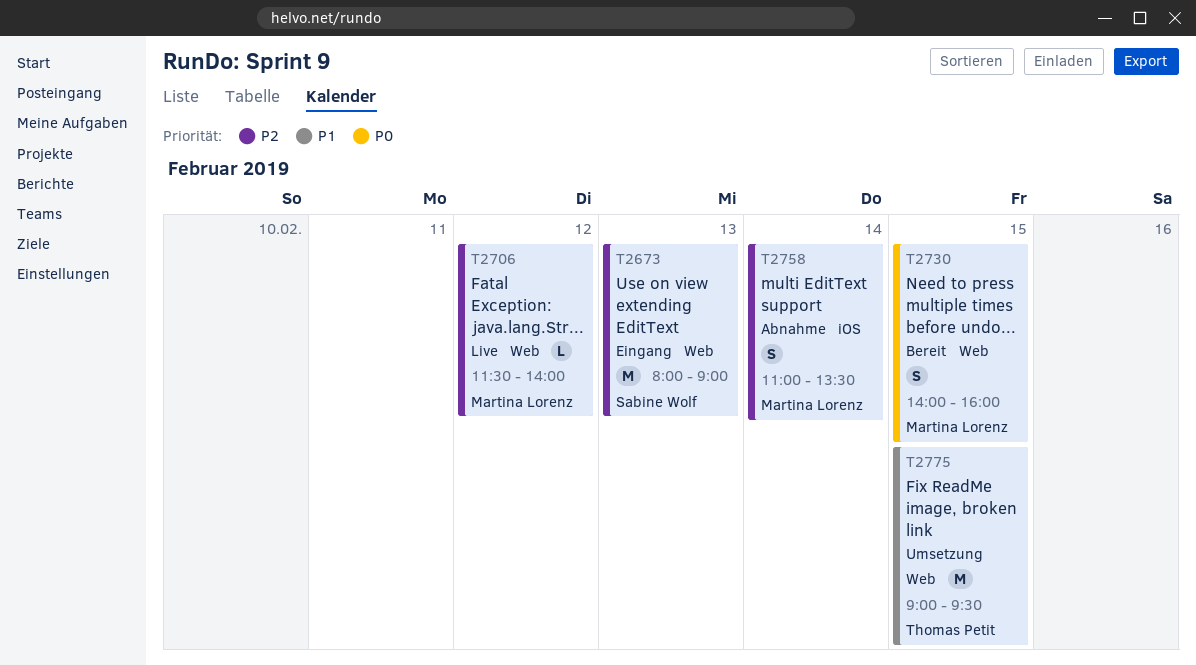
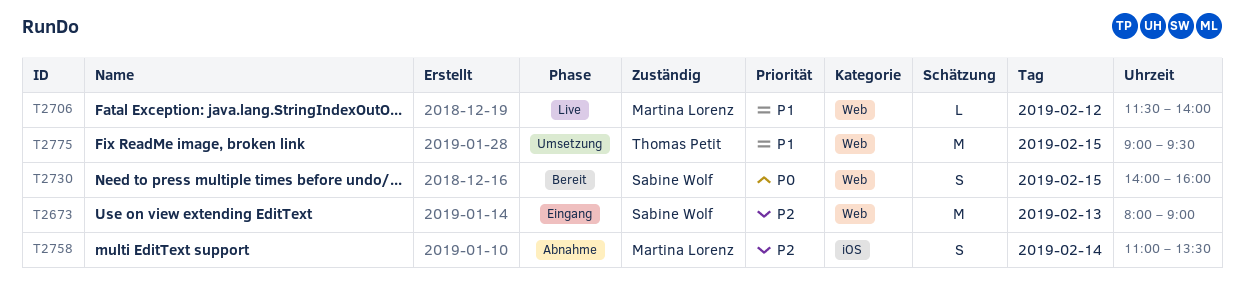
T2706, priority: P2 -> P1
T2730, owner: Martina Lorenz -> Sabine Wolf

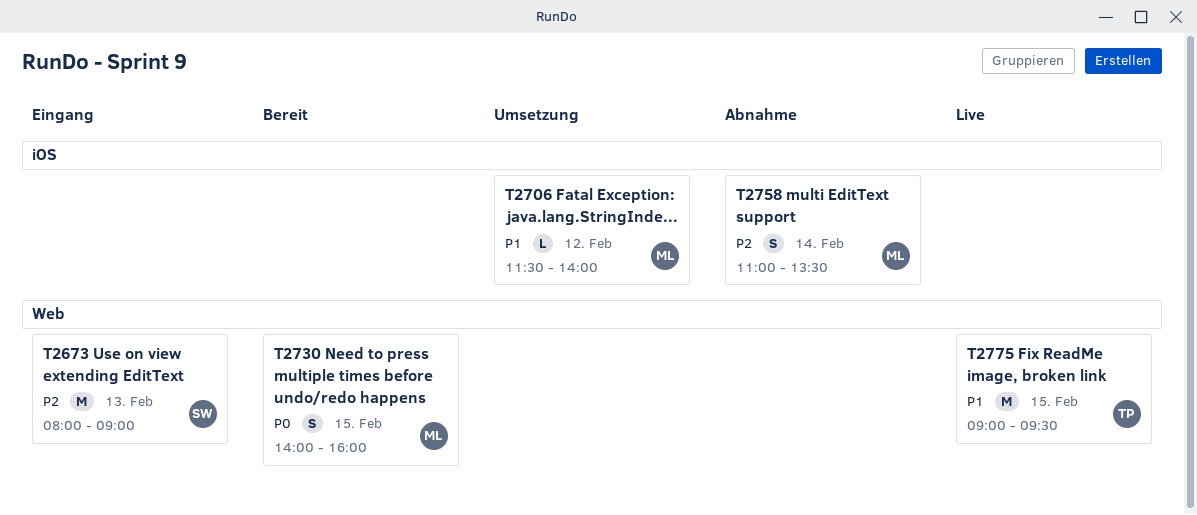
T2706, status: Live -> Umsetzung
T2706, label: Web -> iOS
T2730, owner: Sabine Wolf -> Martina Lorenz
T2775, status: Umsetzung -> Live

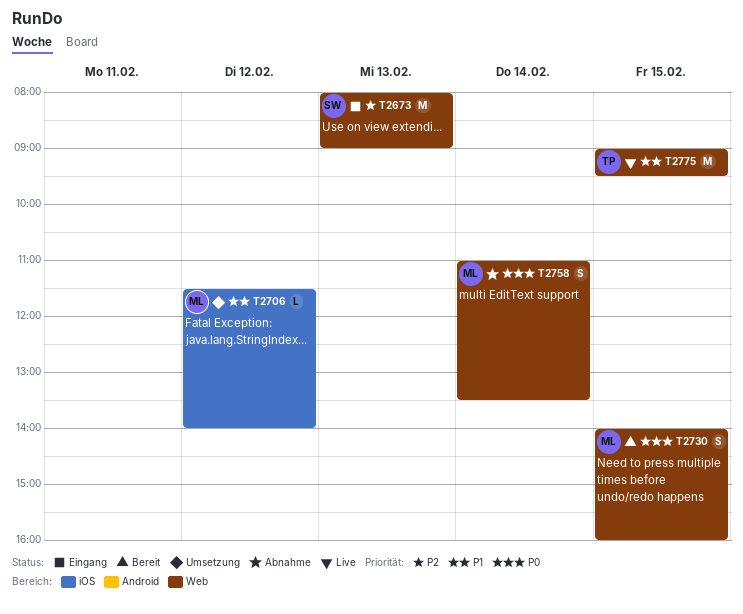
T2758, priority: P2 -> P0
T2758, label: iOS -> Web

